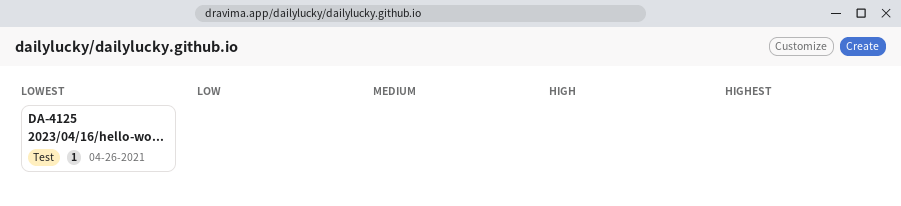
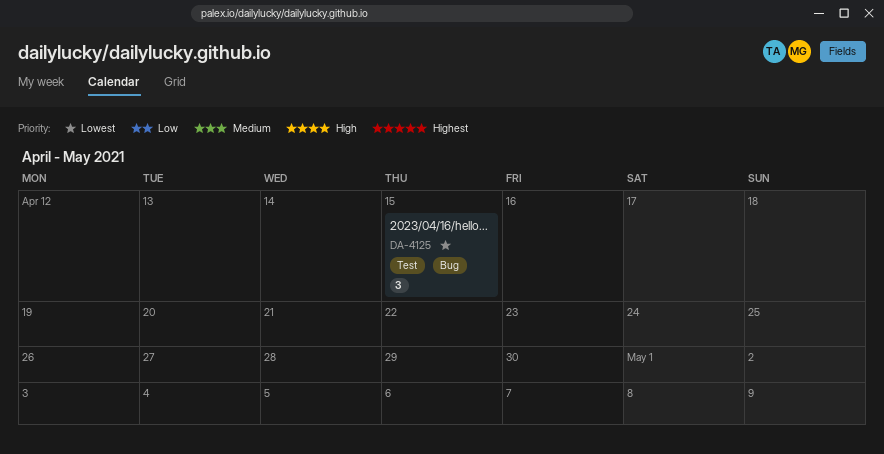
DA-4125, estimate: 1 -> 3
DA-4125, due: Apr 26 -> Apr 15

